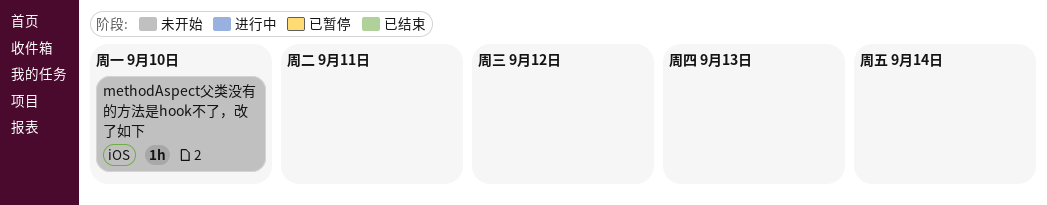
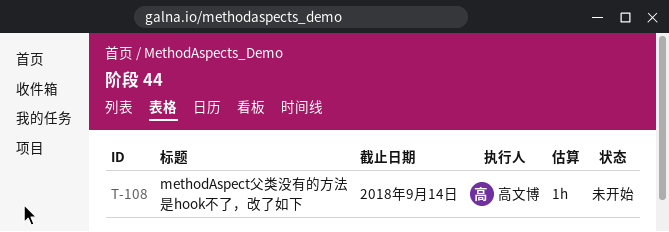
methodAspect父类没有的方法是hook不了，改了如下, due: Sep 10 -> Sep 14

